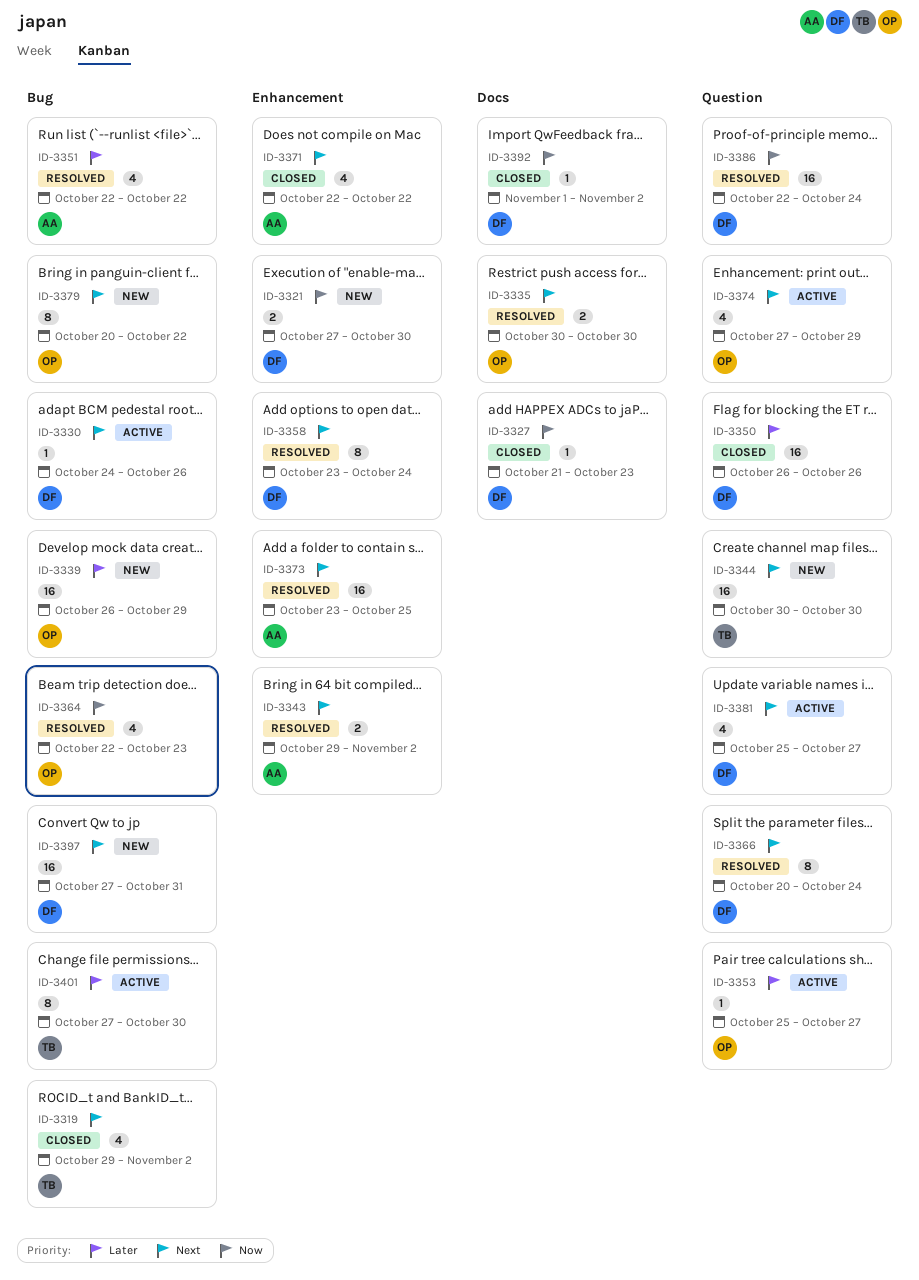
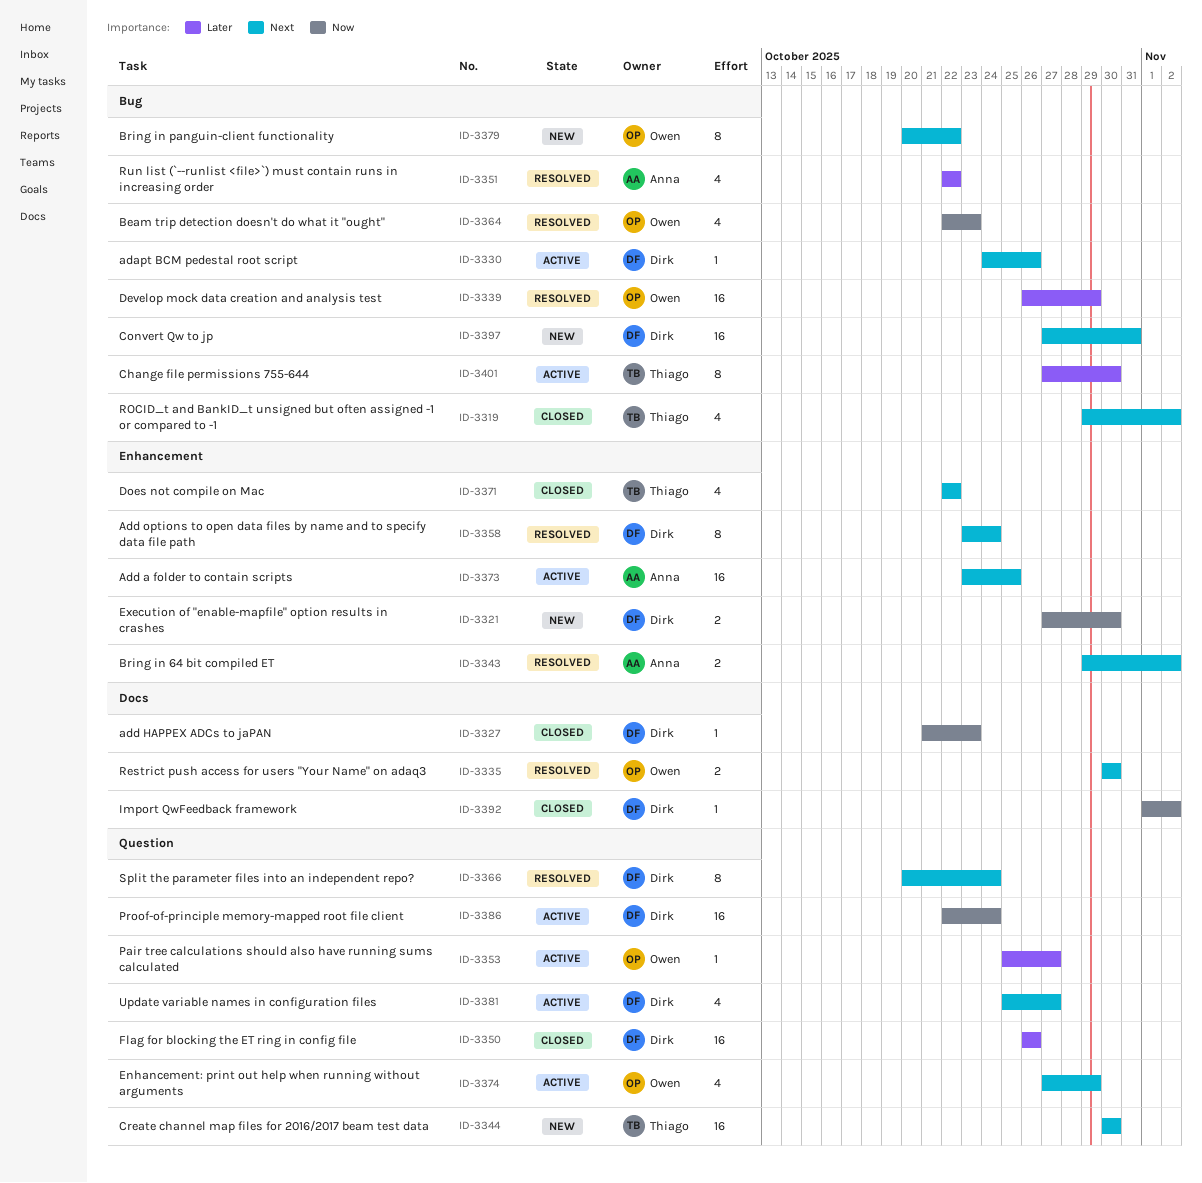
ID-3339, status: New -> Resolved
ID-3371, owner: Anna -> Thiago
ID-3373, status: Resolved -> Active
ID-3386, status: Resolved -> Active

